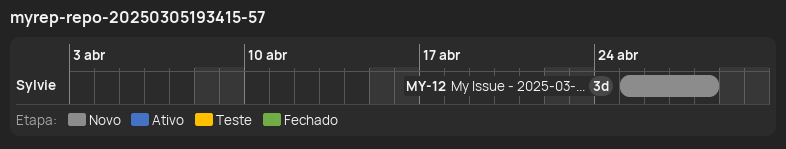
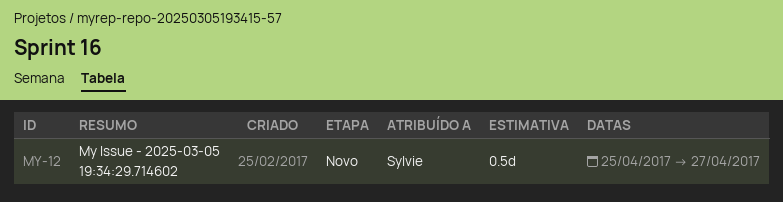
MY-12, estimate: 3d -> 0.5d
MY-12, due: Apr 28 -> Apr 27

